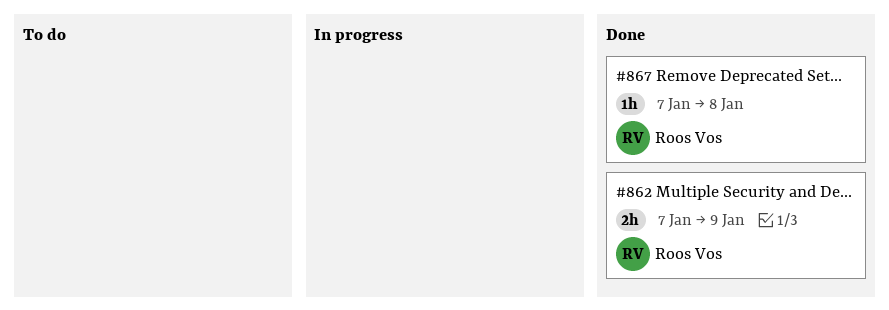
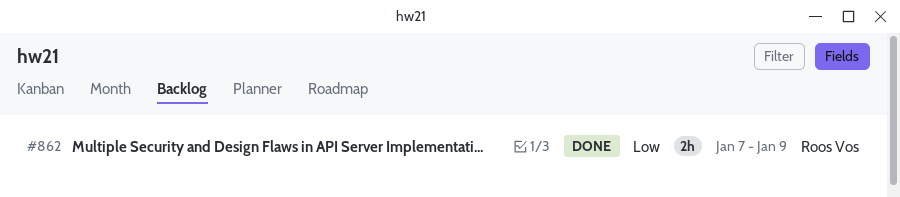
#867: present -> none

